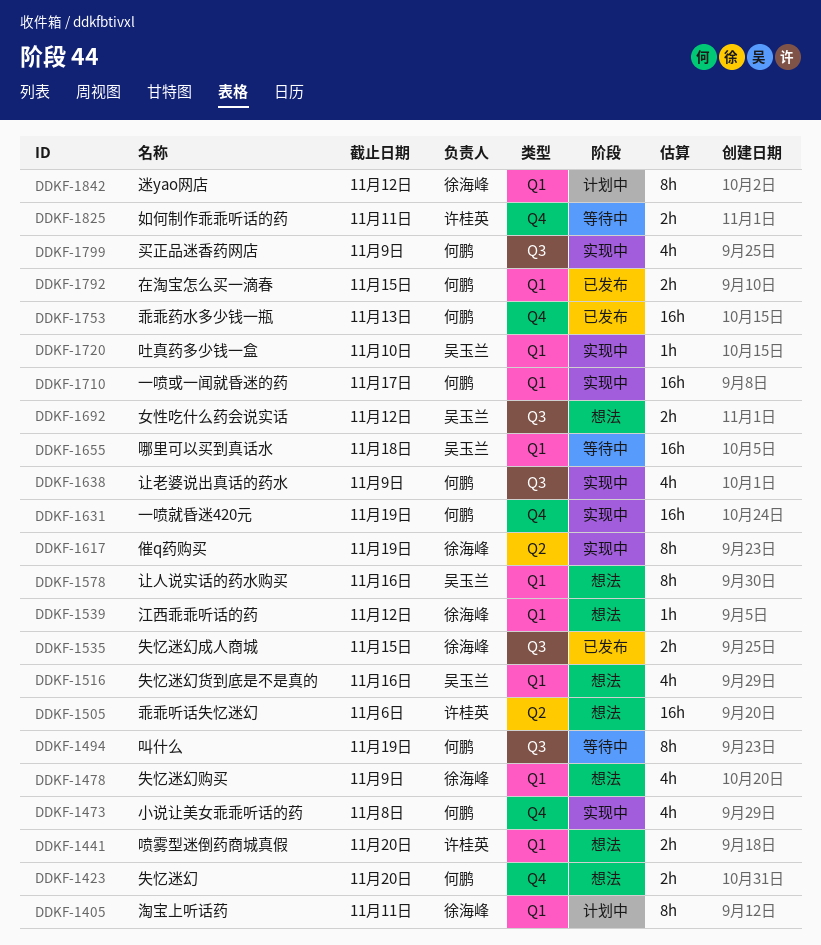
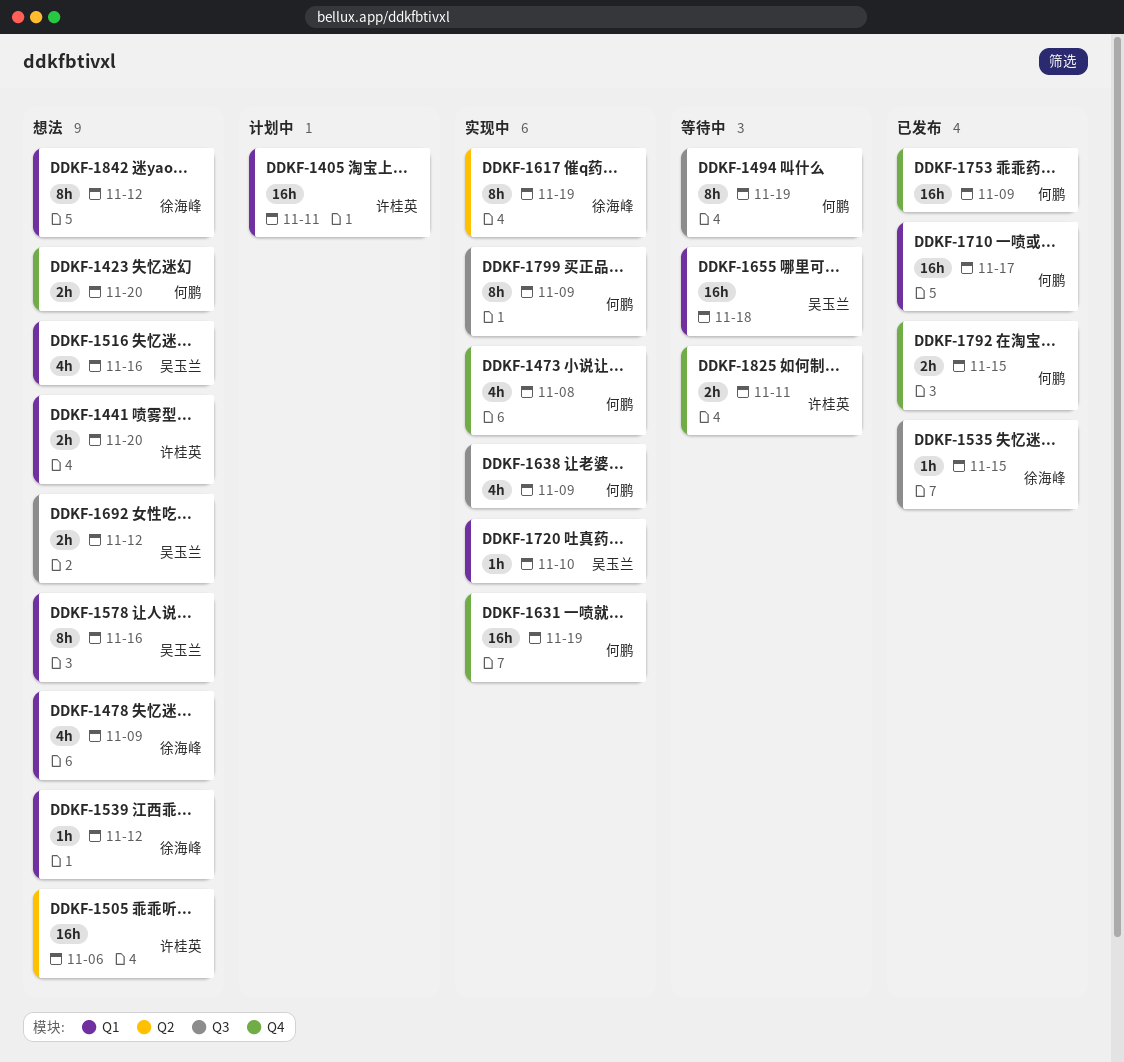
DDKF-1405, owner: 徐海峰 -> 许桂英
DDKF-1405, estimate: 8h -> 16h
DDKF-1535, estimate: 2h -> 1h
DDKF-1710, status: 实现中 -> 已发布
DDKF-1753, due: Nov 13 -> Nov 9
DDKF-1792, label: Q1 -> Q4
DDKF-1799, estimate: 4h -> 8h
DDKF-1842, status: 计划中 -> 想法

